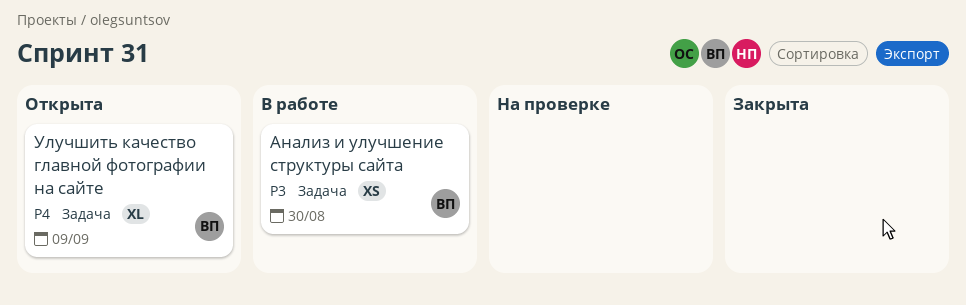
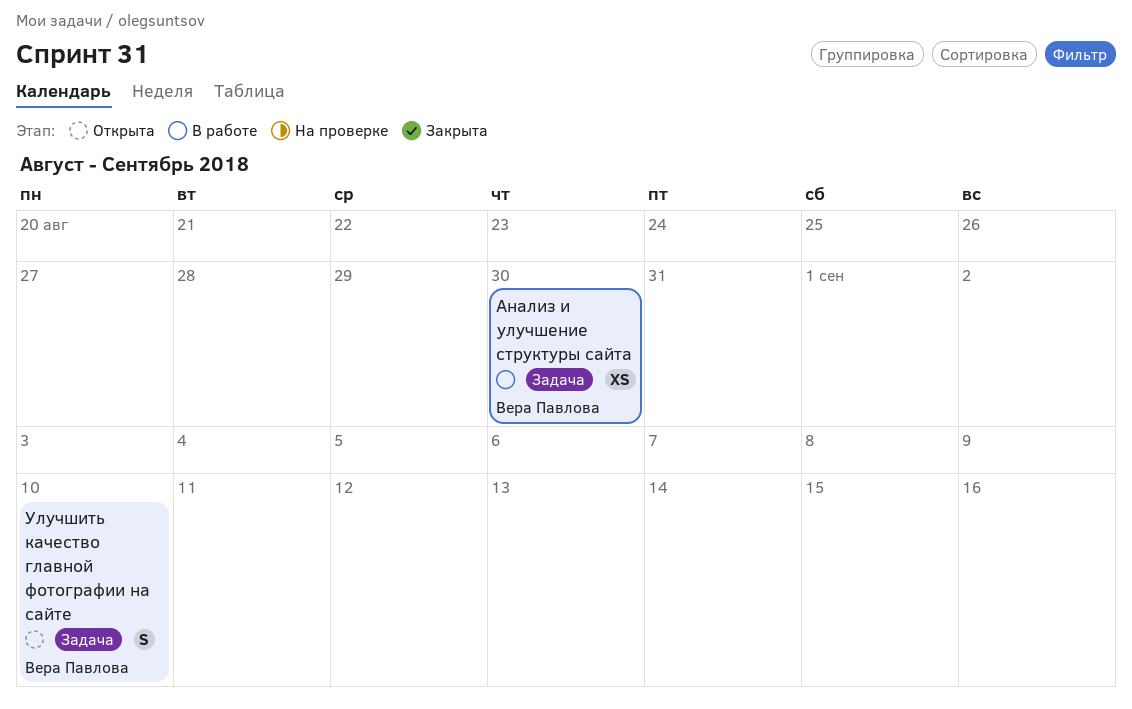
Улучшить качество главной фотографии на сайте, estimate: XL -> S
Улучшить качество главной фотографии на сайте, due: Sep 9 -> Sep 10

